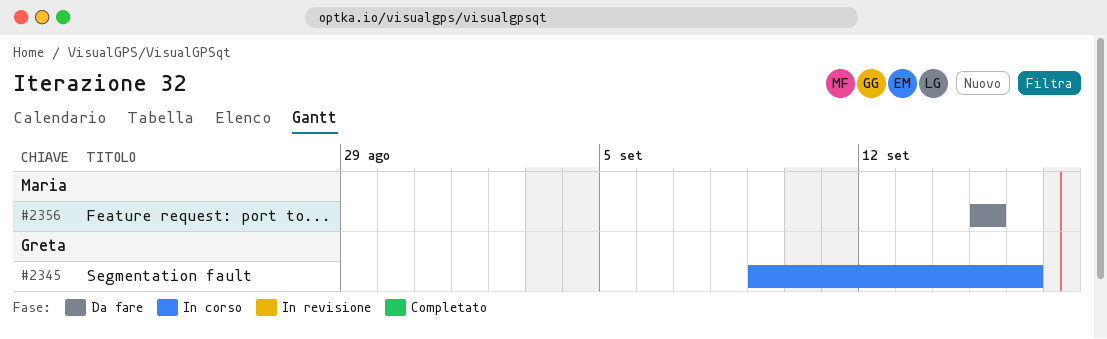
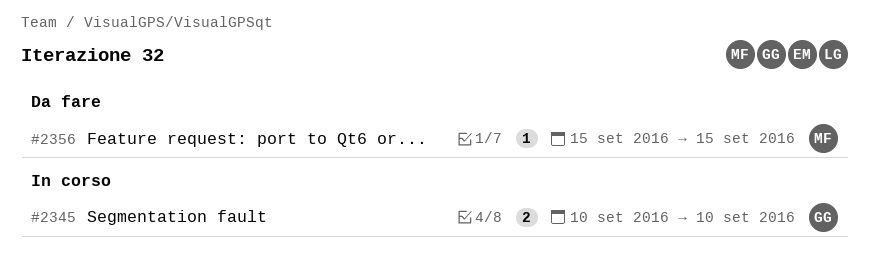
#2345, start: Sep 9 -> Sep 10
#2345, due: Sep 16 -> Sep 10

